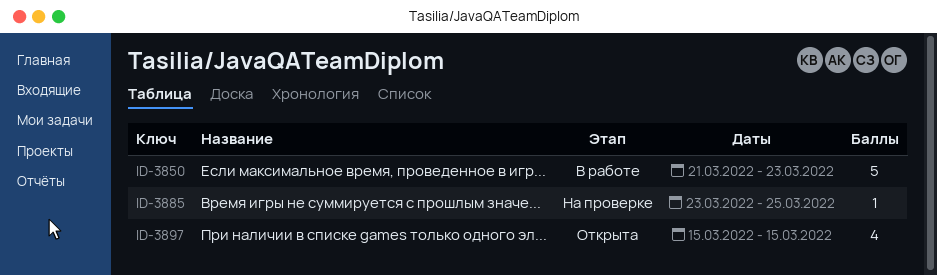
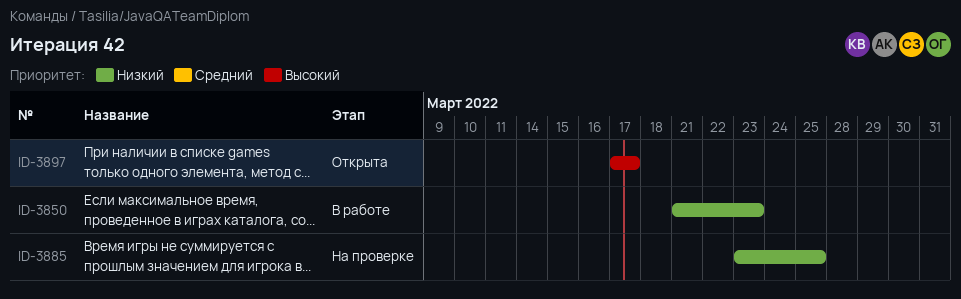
ID-3897, start: Mar 15 -> Mar 17
ID-3897, due: Mar 15 -> Mar 17

